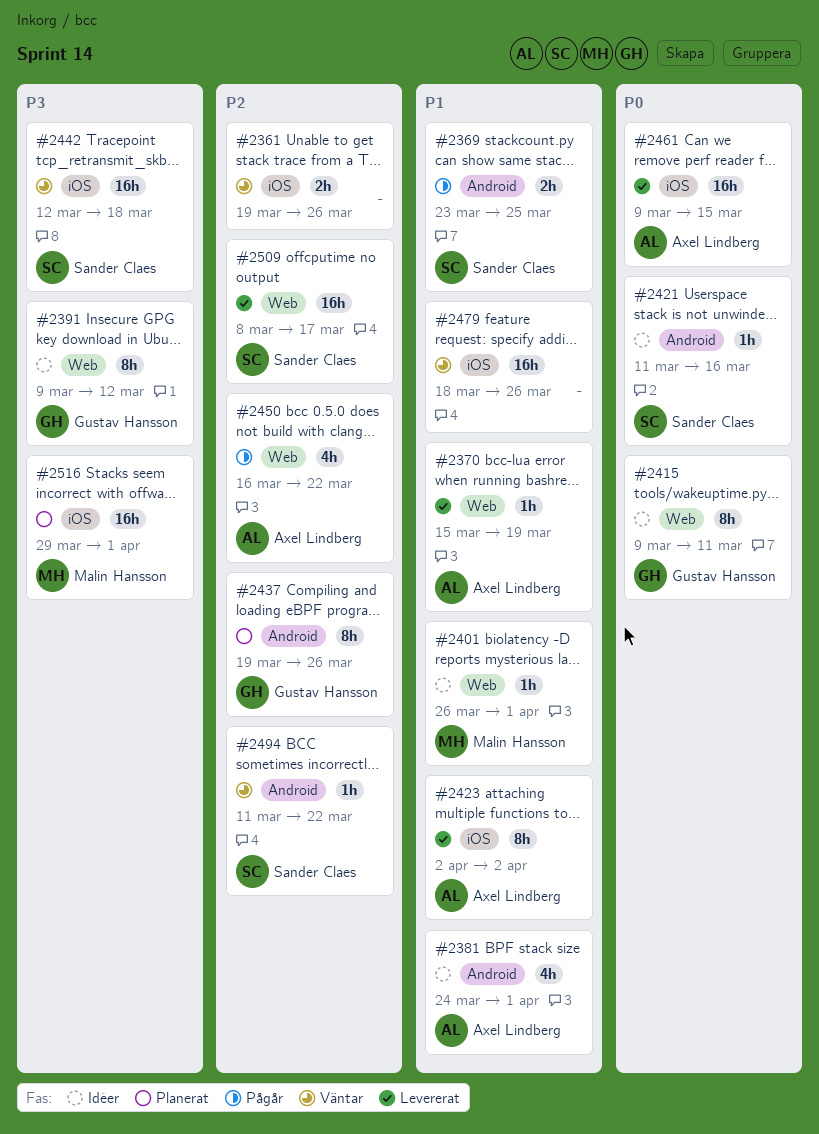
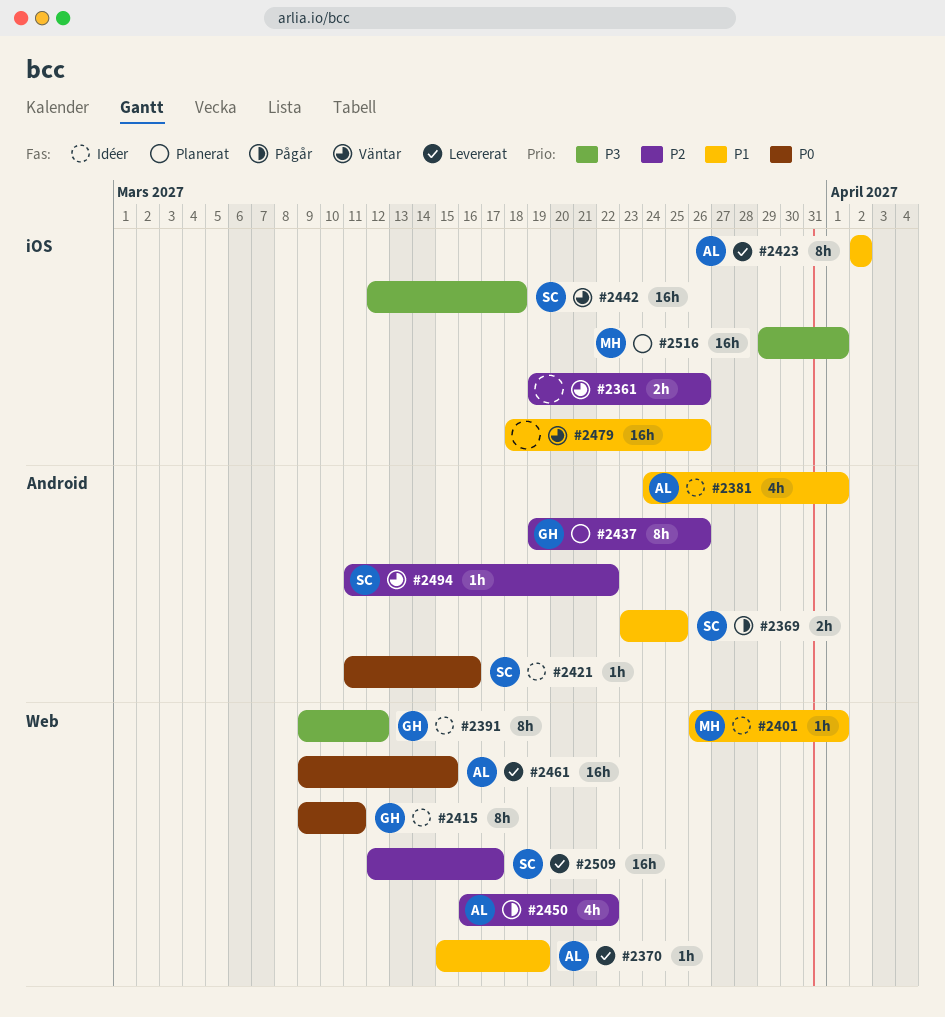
#2461, label: iOS -> Web
#2509, start: Mar 8 -> Mar 12

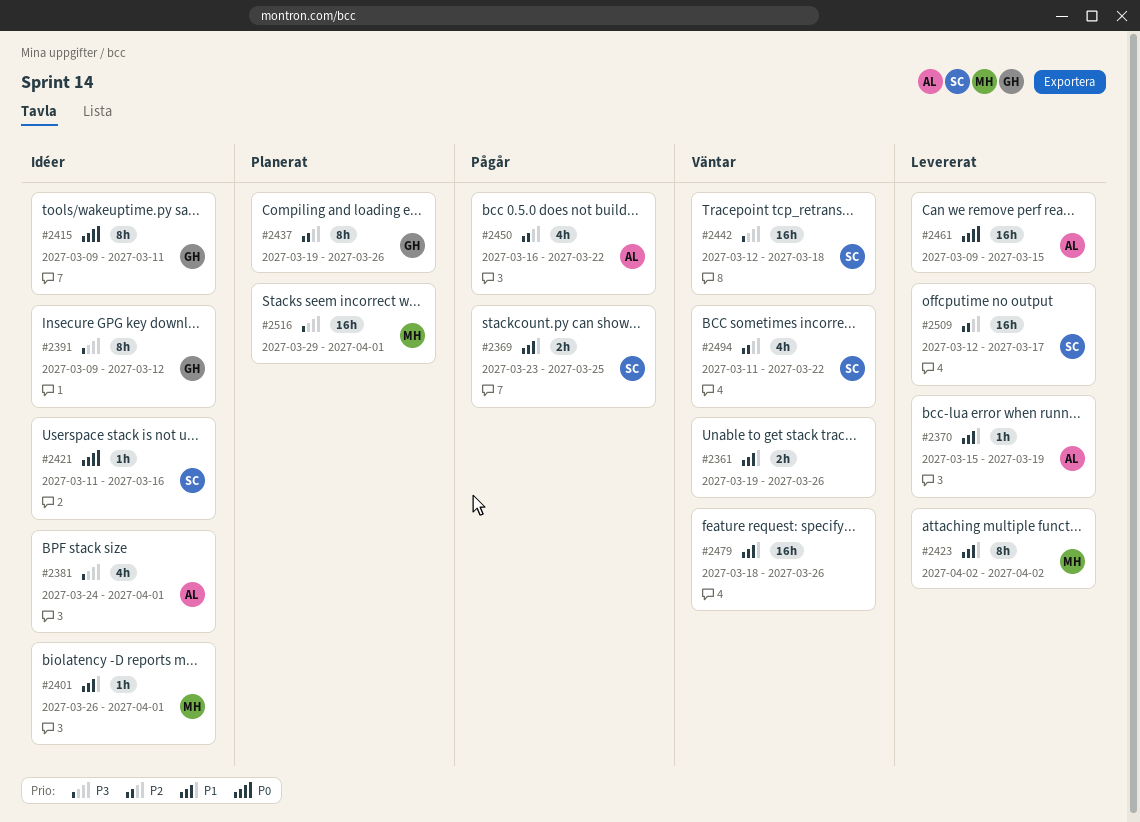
#2361, priority: P2 -> P1
#2381, priority: P1 -> P3
#2423, owner: AL -> MH
#2494, estimate: 1h -> 4h

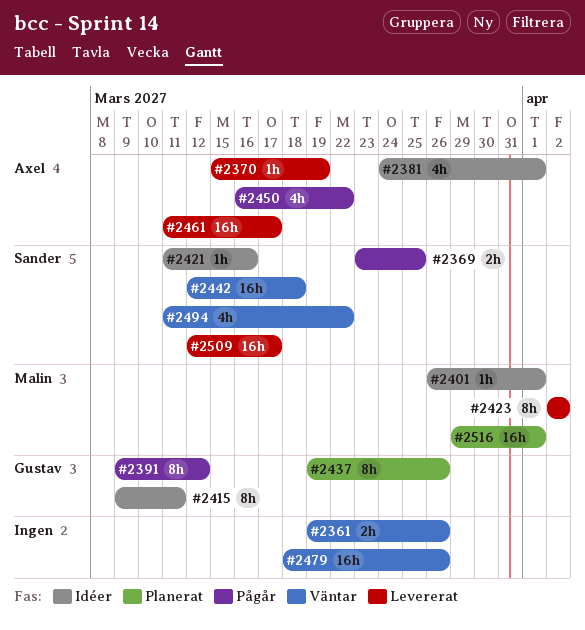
#2391, status: Idéer -> Pågår
#2461, start: Mar 9 -> Mar 11
#2461, due: Mar 15 -> Mar 17

